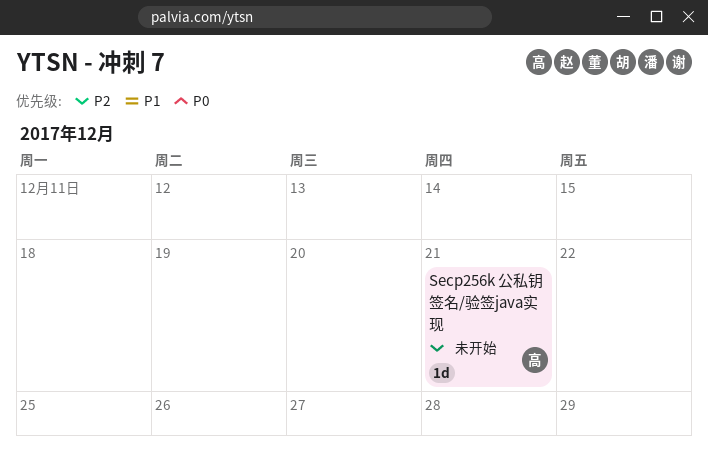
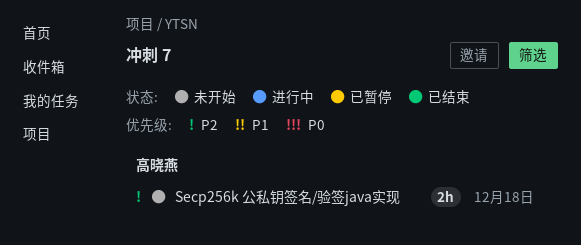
Secp256k 公私钥签名/验签java实现, estimate: 1d -> 2h
Secp256k 公私钥签名/验签java实现, due: Dec 21 -> Dec 18

